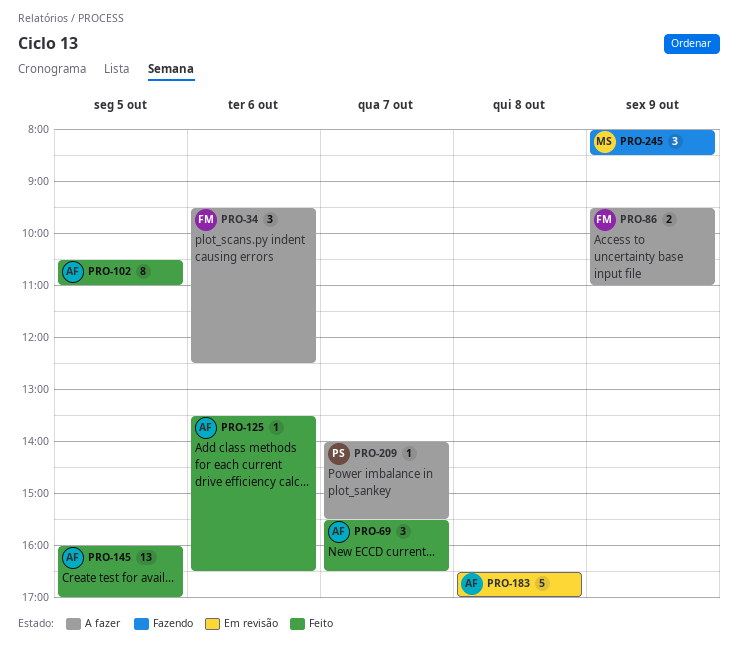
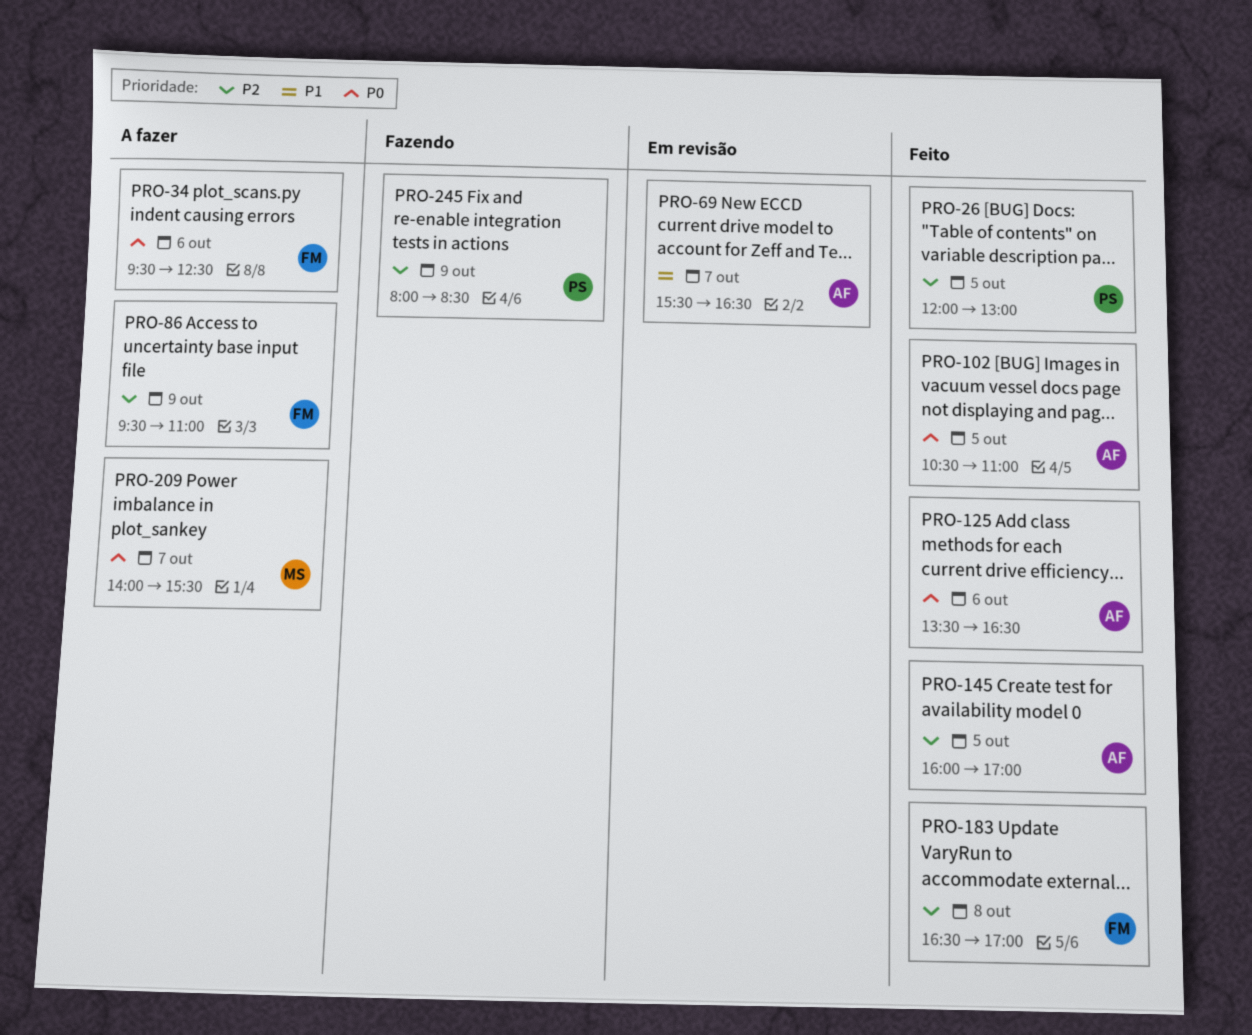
PRO-26: none -> present
PRO-69, status: Feito -> Em revisão
PRO-183, status: Em revisão -> Feito
PRO-183, owner: AF -> FM
PRO-209, owner: PS -> MS
PRO-245, owner: MS -> PS

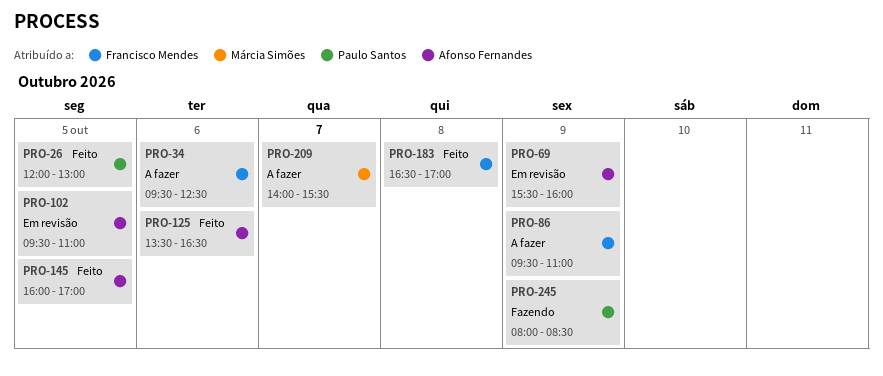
PRO-69, day: Oct 7 -> Oct 9
PRO-69, ends: 16:30 -> 16:00
PRO-102, status: Feito -> Em revisão
PRO-102, begins: 10:30 -> 09:30

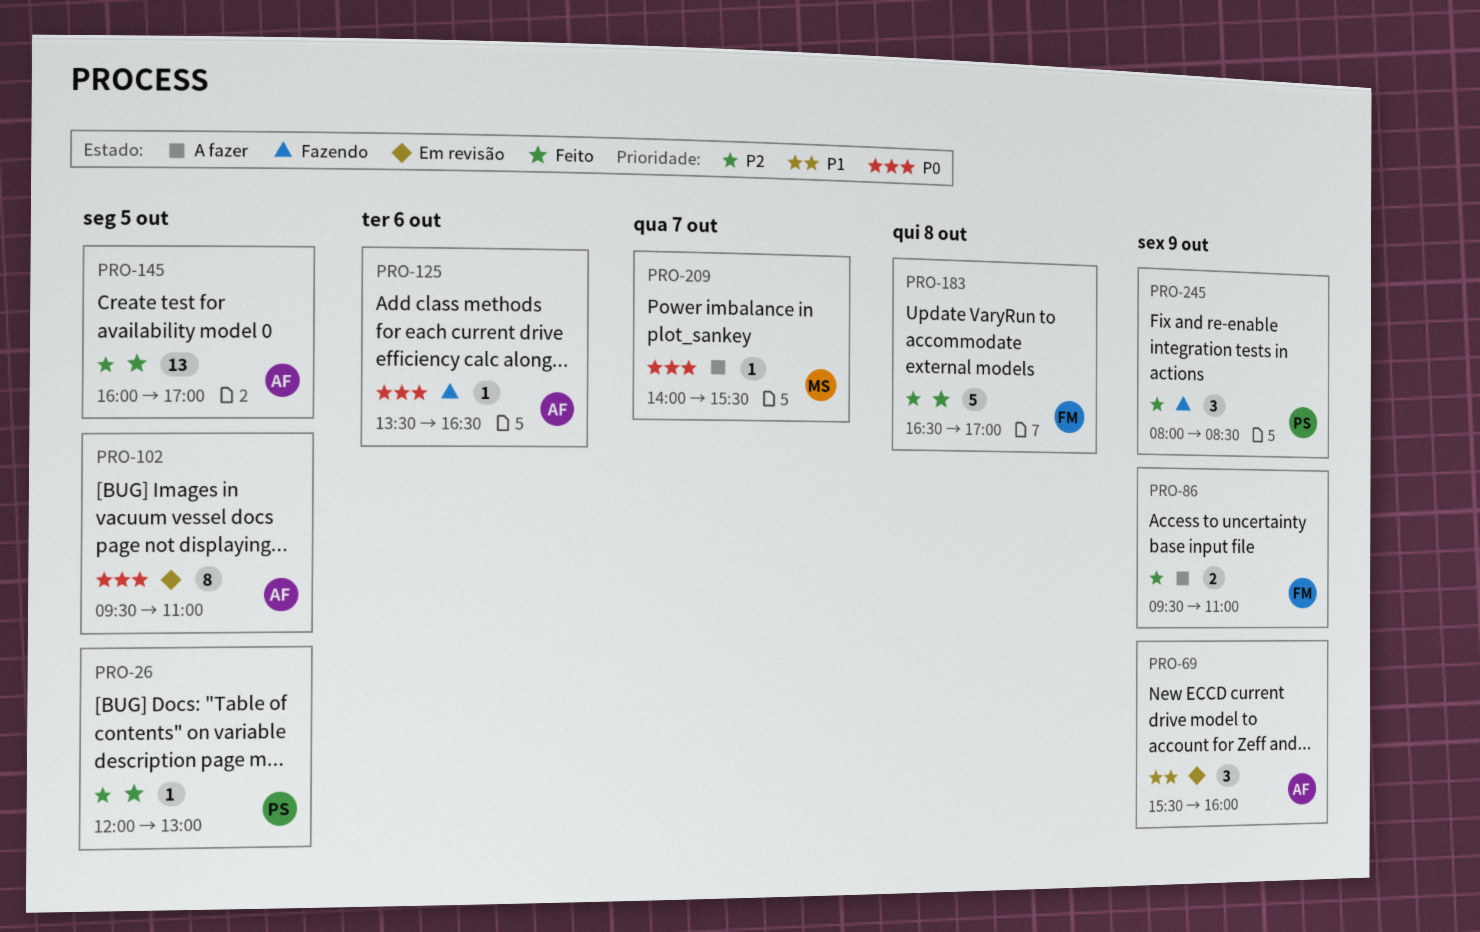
PRO-34: present -> none
PRO-125, status: Feito -> Fazendo

